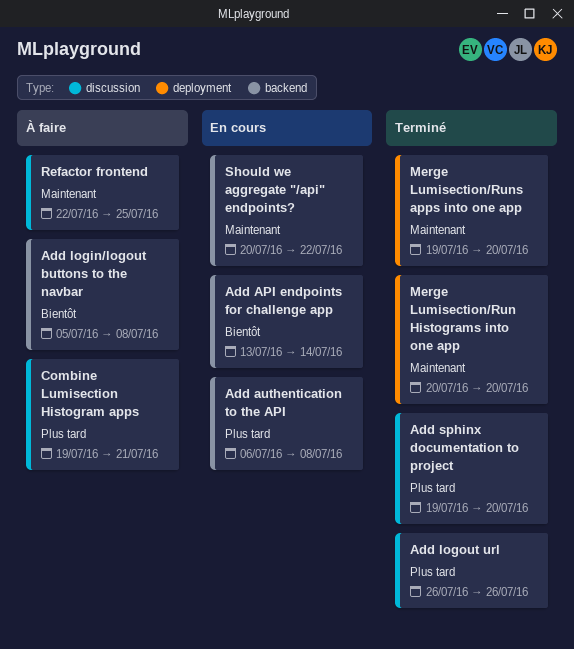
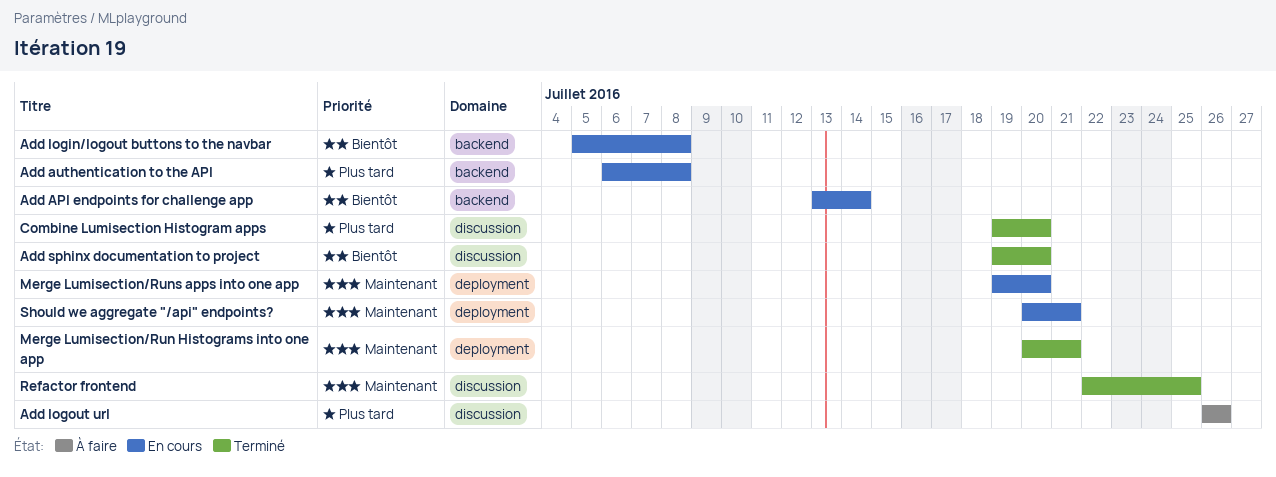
Add login/logout buttons to the navbar, status: À faire -> En cours
Add logout url, status: Terminé -> À faire
Add sphinx documentation to project, priority: Plus tard -> Bientôt
Combine Lumisection Histogram apps, status: À faire -> Terminé
Combine Lumisection Histogram apps, due: Jul 21 -> Jul 20
Merge Lumisection/Run Histograms into one app, due: Jul 20 -> Jul 21
Merge Lumisection/Runs apps into one app, status: Terminé -> En cours
Refactor frontend, status: À faire -> Terminé
Should we aggregate "/api" endpoints?, label: backend -> deployment
Should we aggregate "/api" endpoints?, due: Jul 22 -> Jul 21

